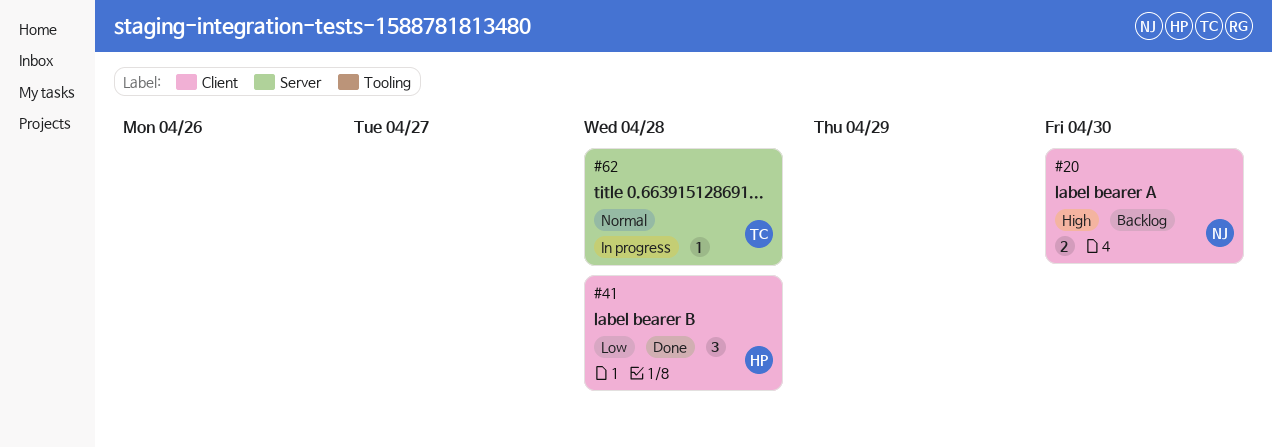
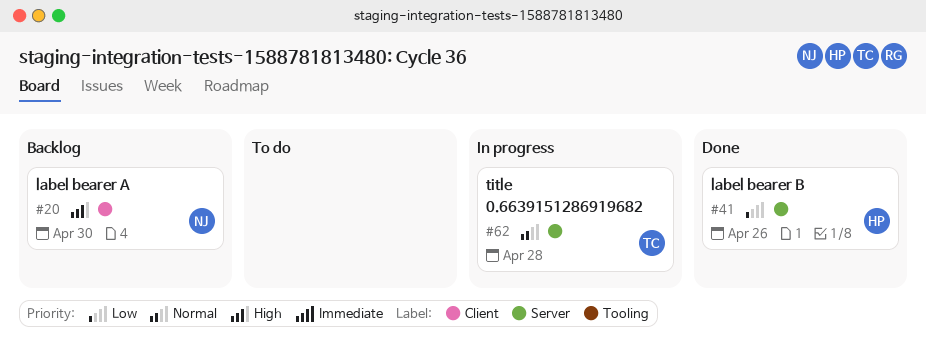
#41, label: Client -> Server
#41, due: Apr 28 -> Apr 26

